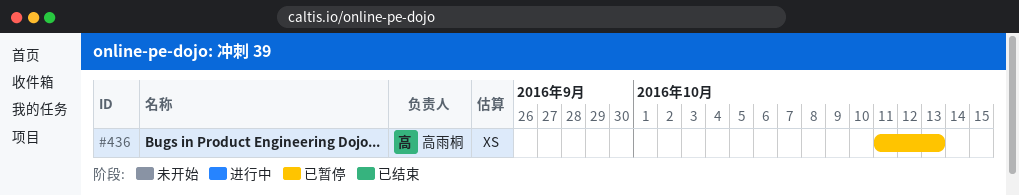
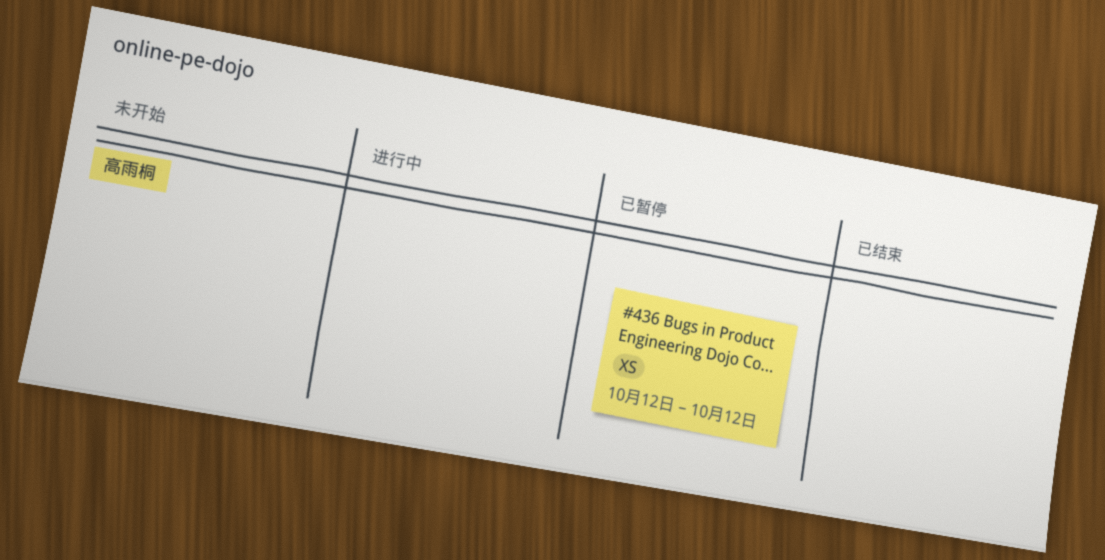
#436, start: Oct 11 -> Oct 12
#436, due: Oct 13 -> Oct 12

